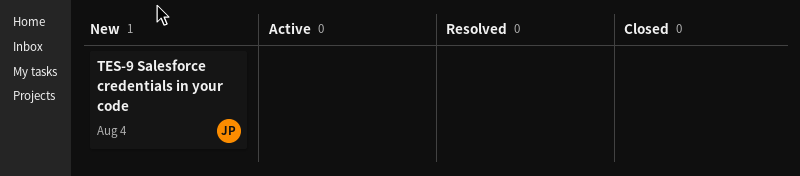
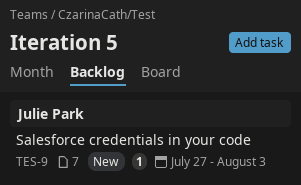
TES-9, due: Aug 4 -> Aug 3

